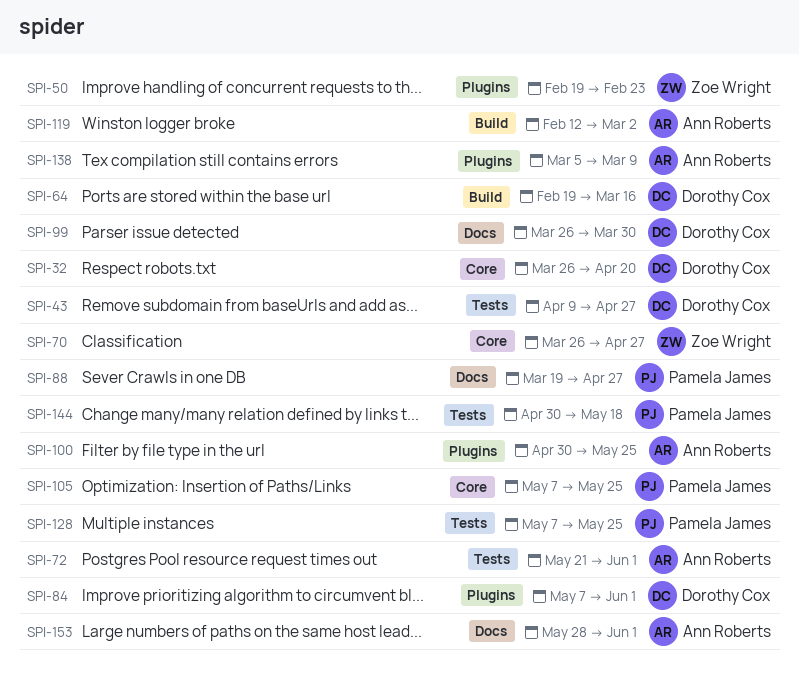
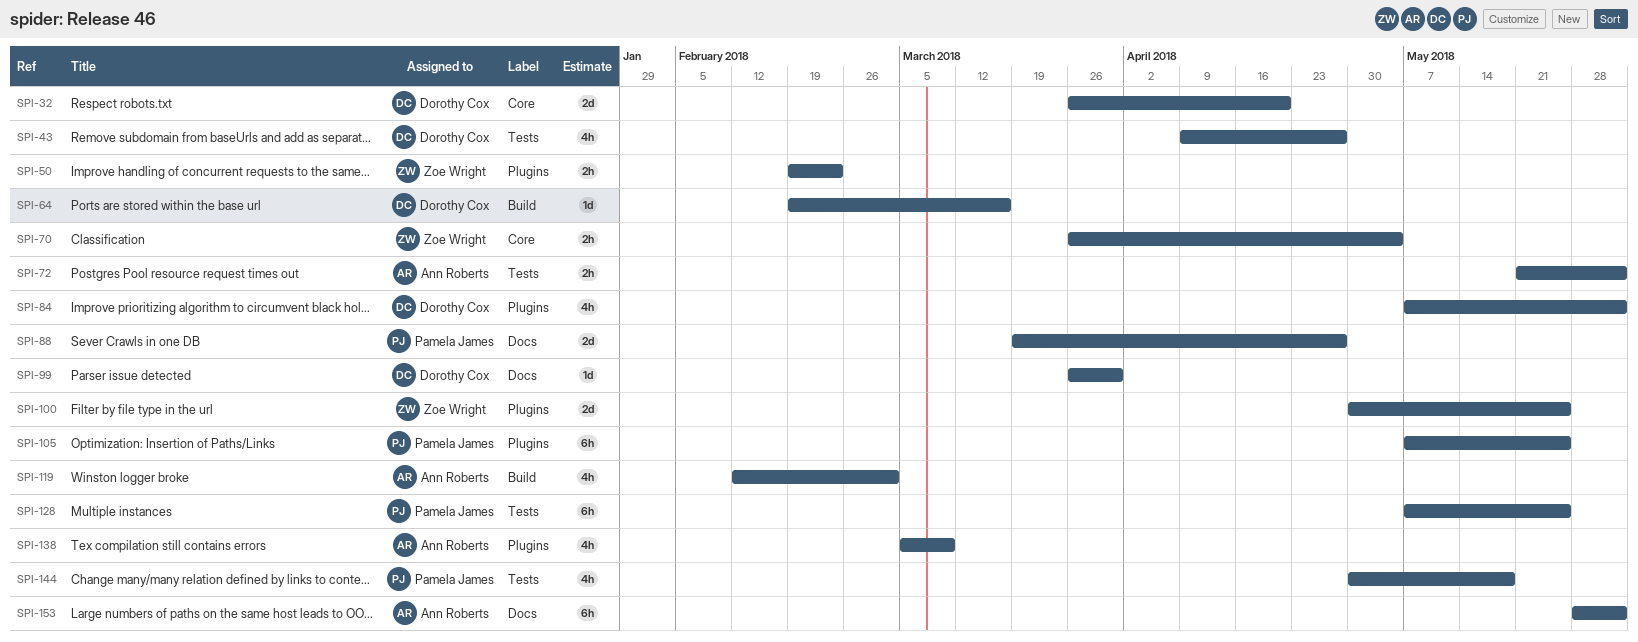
SPI-70, due: Apr 27 -> May 4
SPI-100, owner: Ann Roberts -> Zoe Wright
SPI-105, label: Core -> Plugins

